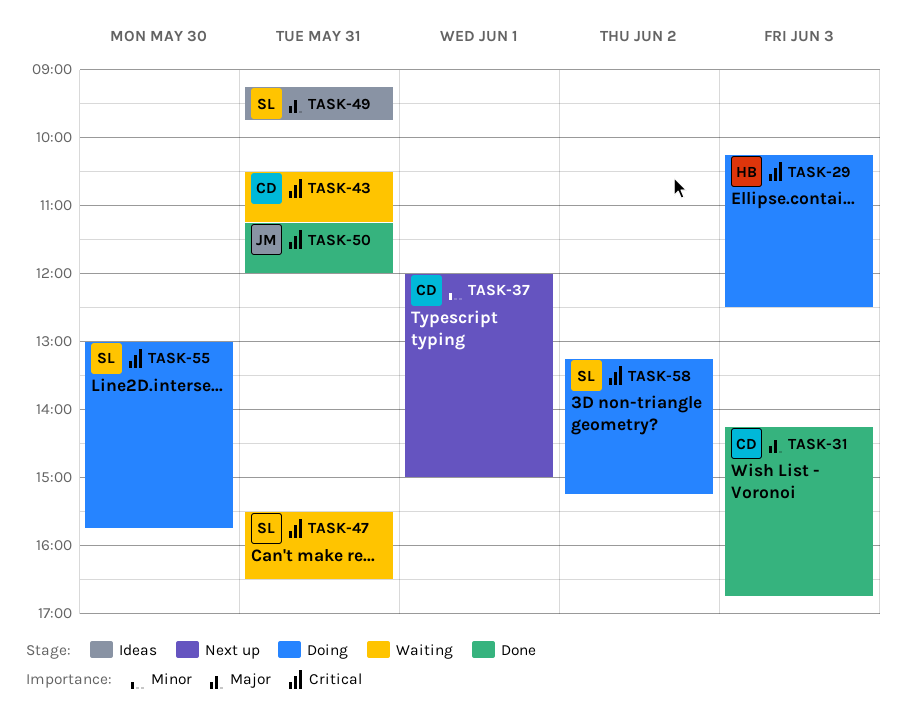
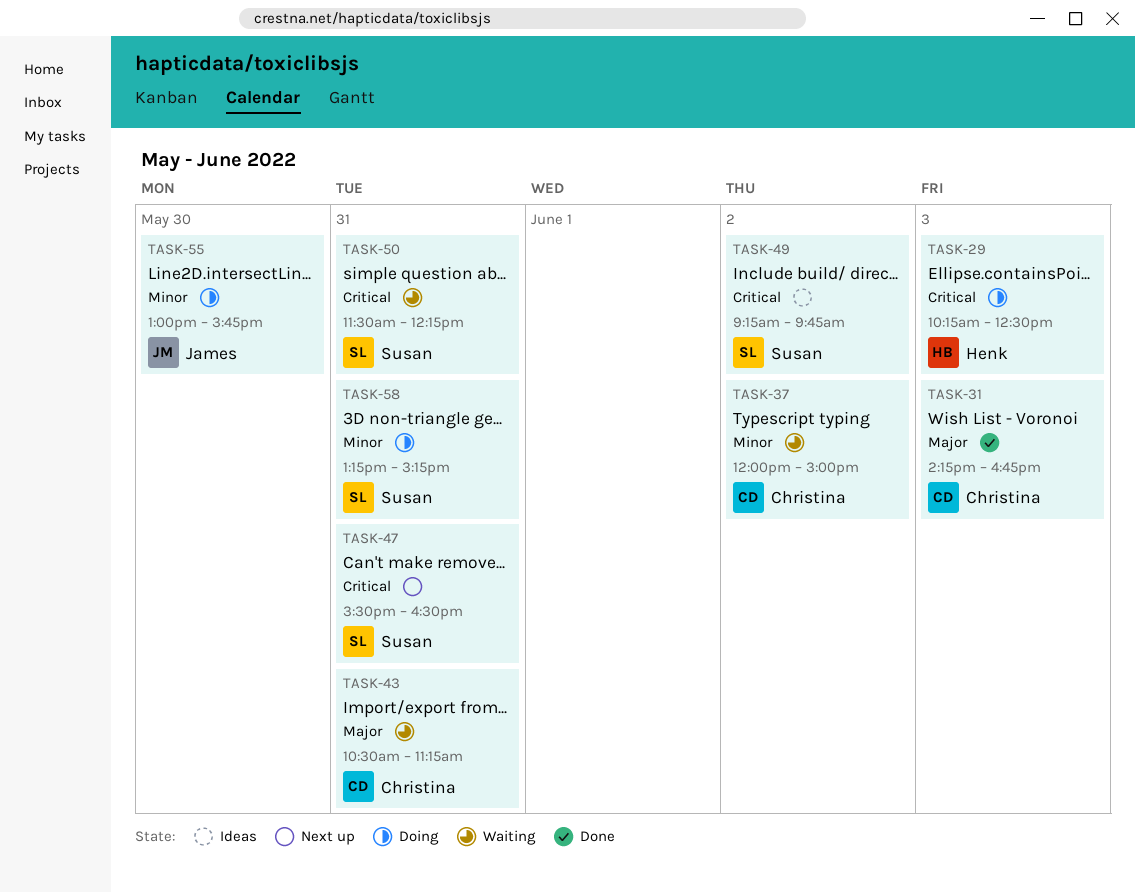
TASK-37, status: Next up -> Waiting
TASK-37, day: Jun 1 -> Jun 2
TASK-43, priority: Critical -> Major
TASK-47, status: Waiting -> Next up
TASK-49, priority: Major -> Critical
TASK-49, day: May 31 -> Jun 2
TASK-50, status: Done -> Waiting
TASK-50, owner: James -> Susan
TASK-50, begins: 11:15 -> 11:30
TASK-50, ends: 12:00 -> 12:15
TASK-55, owner: Susan -> James
TASK-55, priority: Critical -> Minor
TASK-58, priority: Critical -> Minor
TASK-58, day: Jun 2 -> May 31

